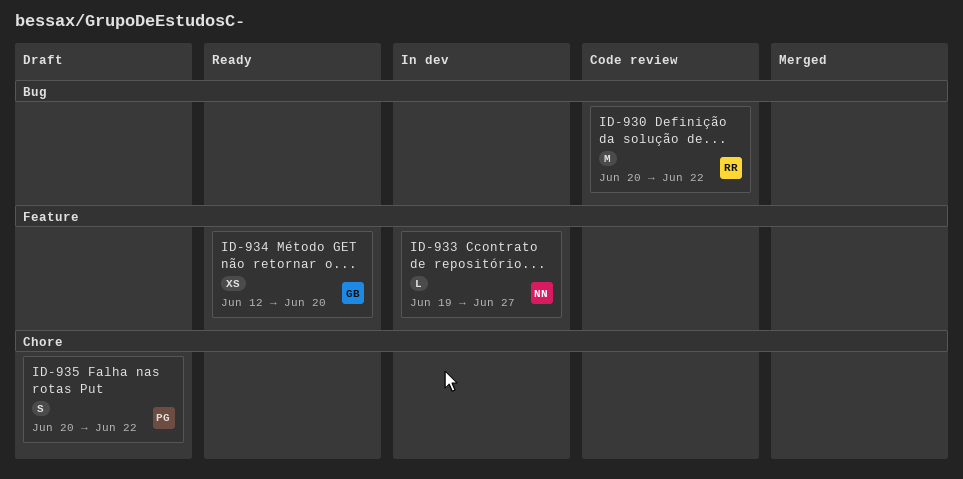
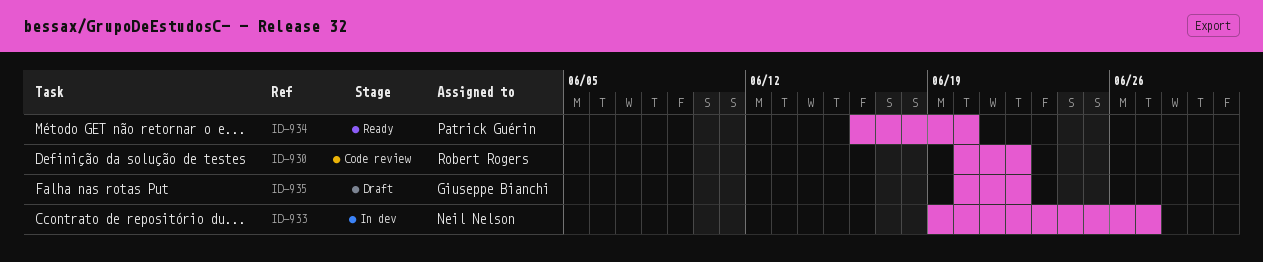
ID-934, owner: Giuseppe Bianchi -> Patrick Guérin
ID-934, start: Jun 12 -> Jun 16
ID-935, owner: Patrick Guérin -> Giuseppe Bianchi

